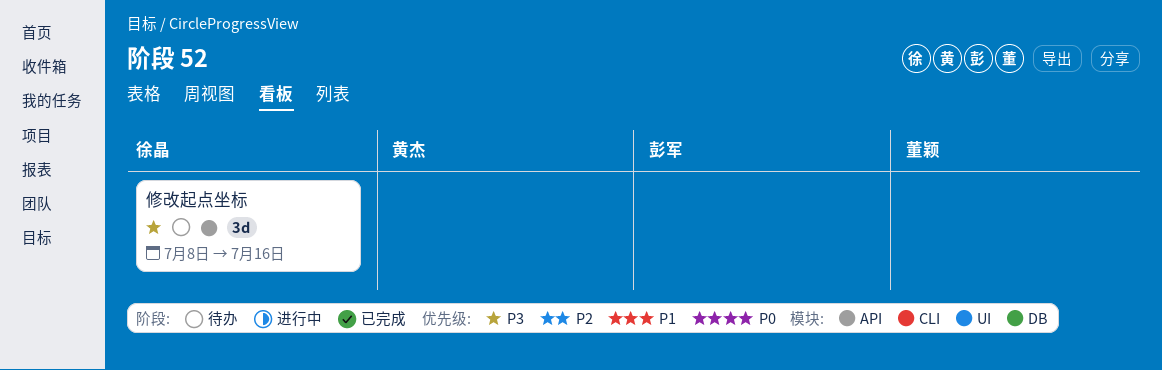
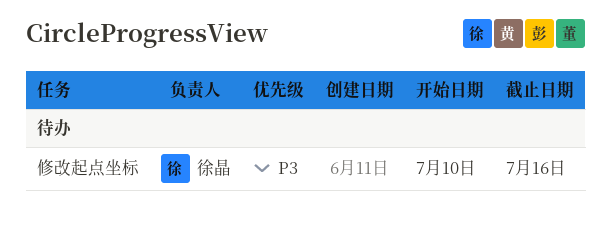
修改起点坐标, start: Jul 8 -> Jul 10

